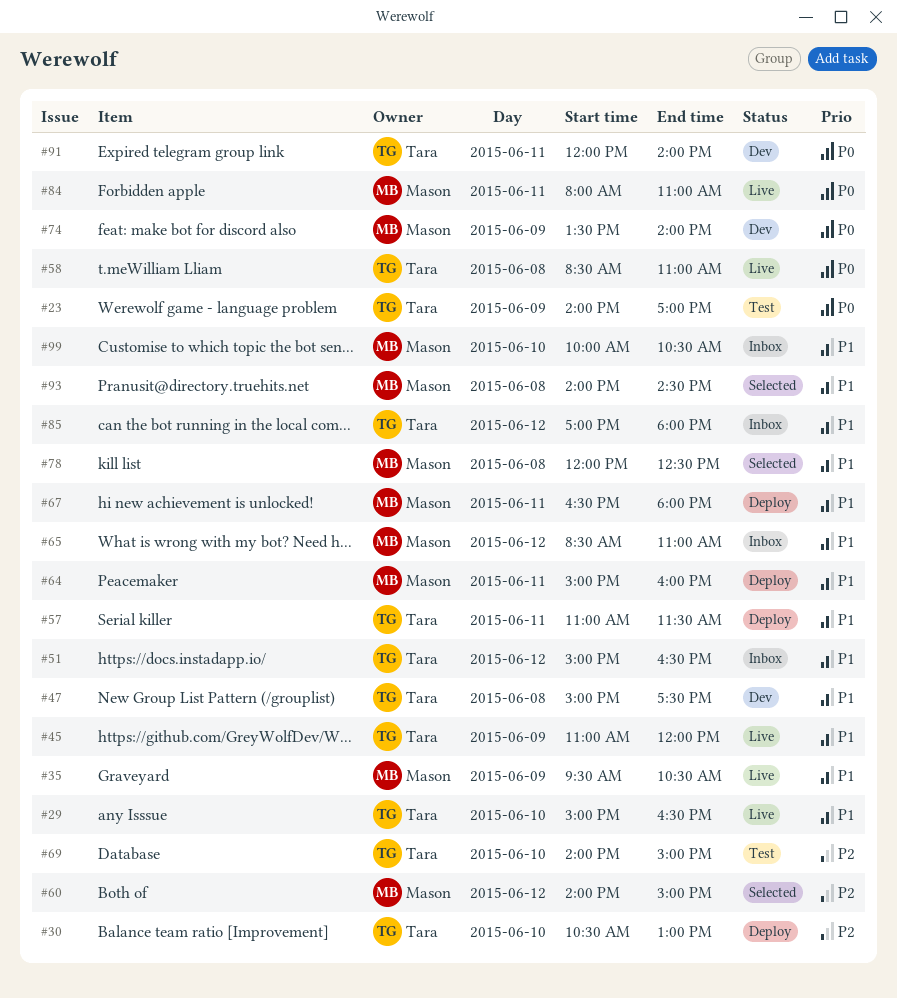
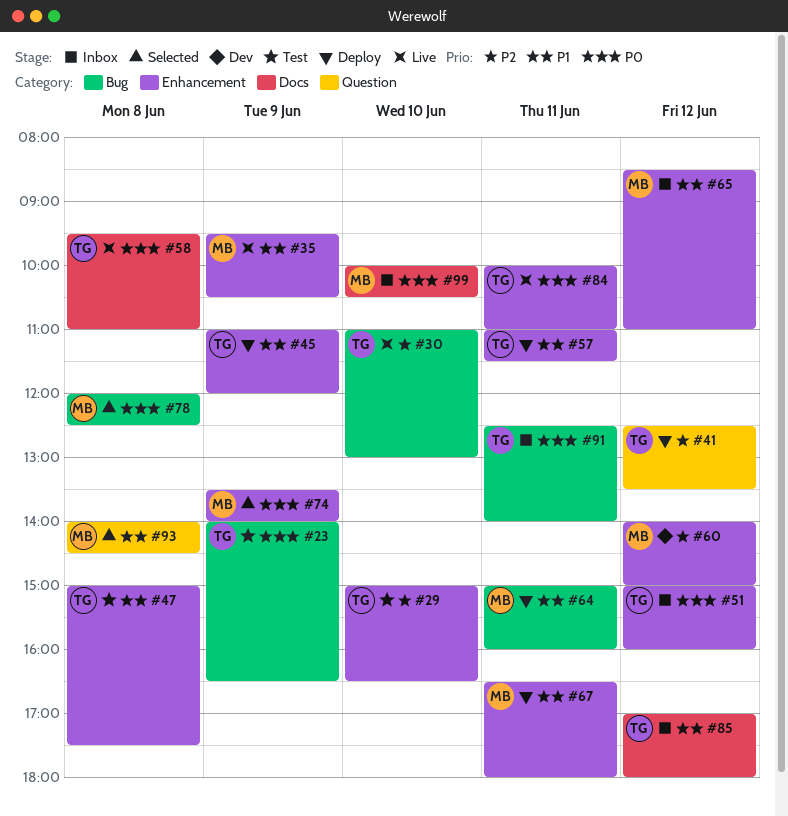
#23, ends: 17:00 -> 16:30
#29, status: Live -> Test
#29, priority: P1 -> P2
#30, status: Deploy -> Live
#30, begins: 10:30 -> 11:00
#41: none -> present
#45, status: Live -> Deploy
#47, status: Dev -> Test
#51, priority: P1 -> P0
#51, ends: 16:30 -> 16:00
#58, begins: 08:30 -> 09:30
#60, status: Selected -> Dev
#69: present -> none
#74, status: Dev -> Selected
#78, priority: P1 -> P0
#84, owner: Mason -> Tara
#84, begins: 08:00 -> 10:00
#91, status: Dev -> Inbox
#91, begins: 12:00 -> 12:30
#99, priority: P1 -> P0

